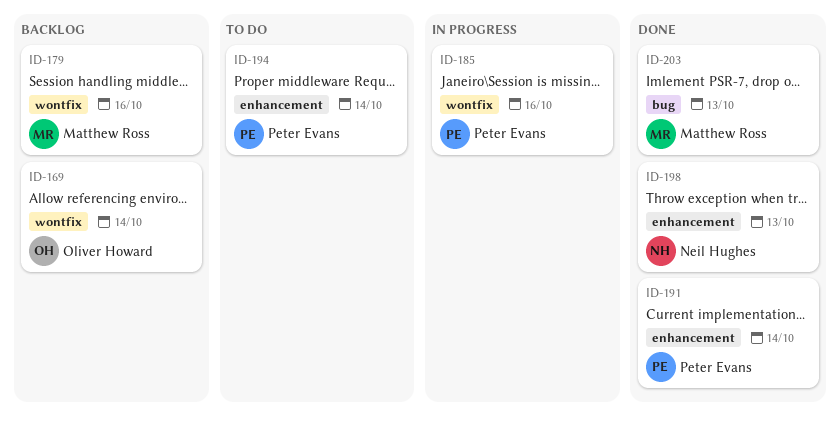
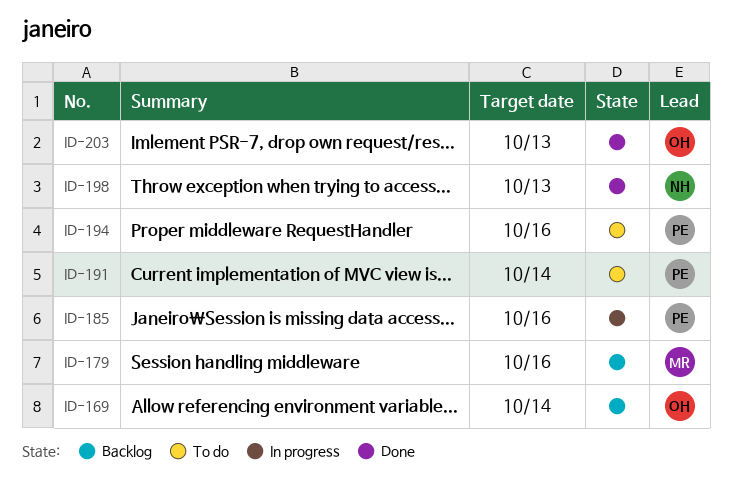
ID-191, status: Done -> To do
ID-194, due: Oct 14 -> Oct 16
ID-203, owner: Matthew Ross -> Oliver Howard

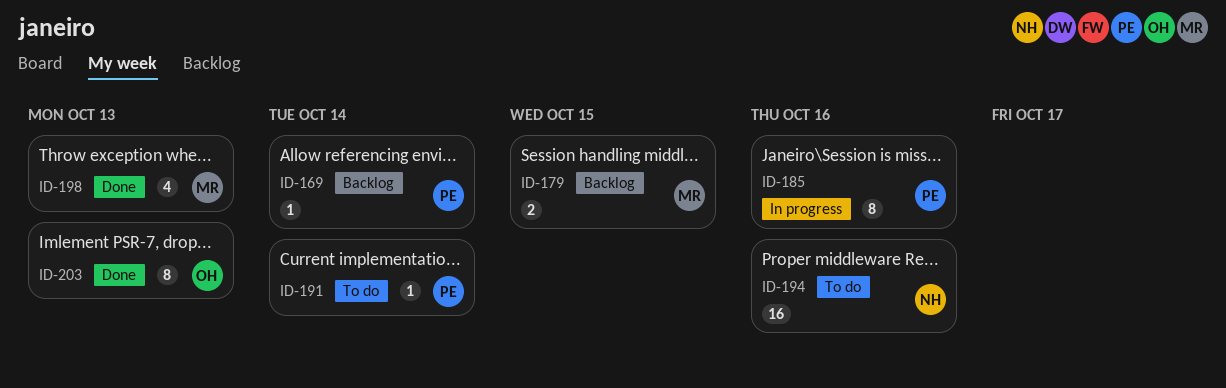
ID-169, owner: OH -> PE
ID-179, due: Oct 16 -> Oct 15
ID-194, owner: PE -> NH
ID-198, owner: NH -> MR

